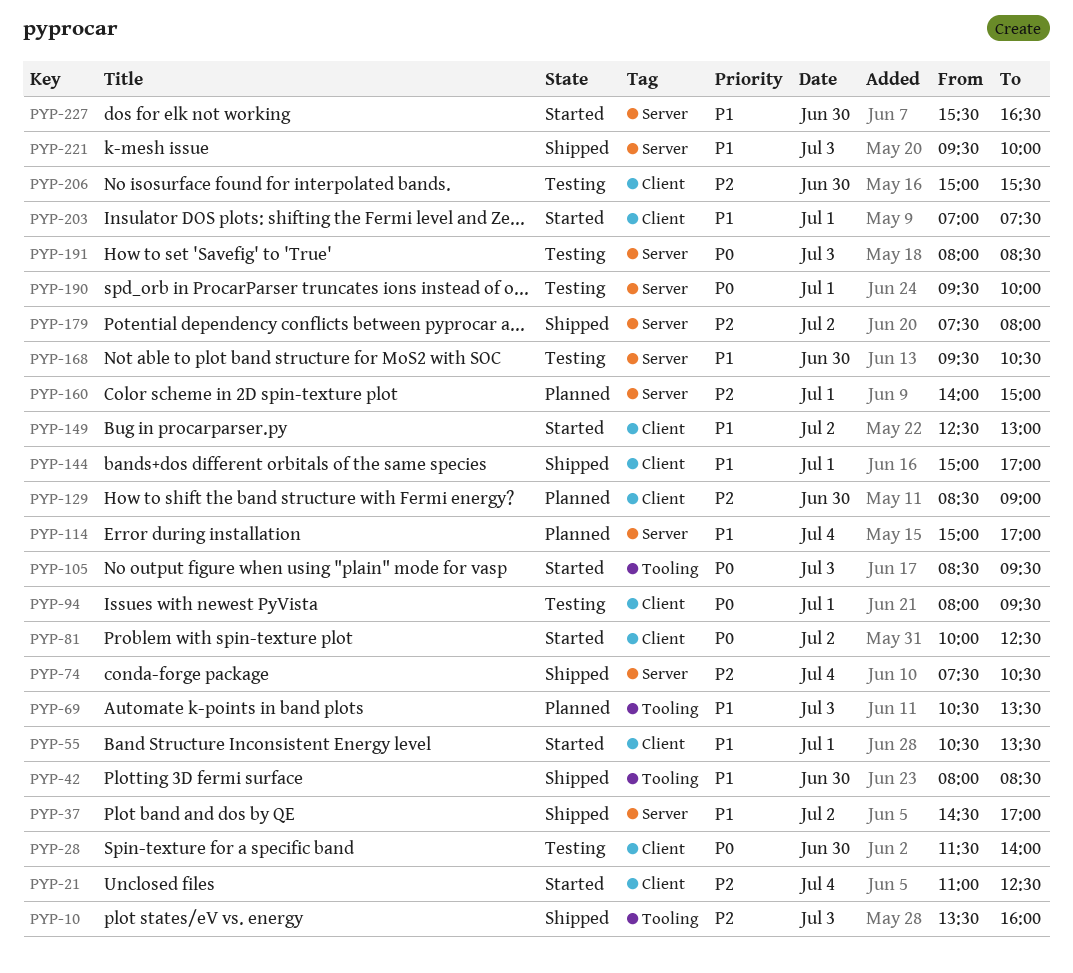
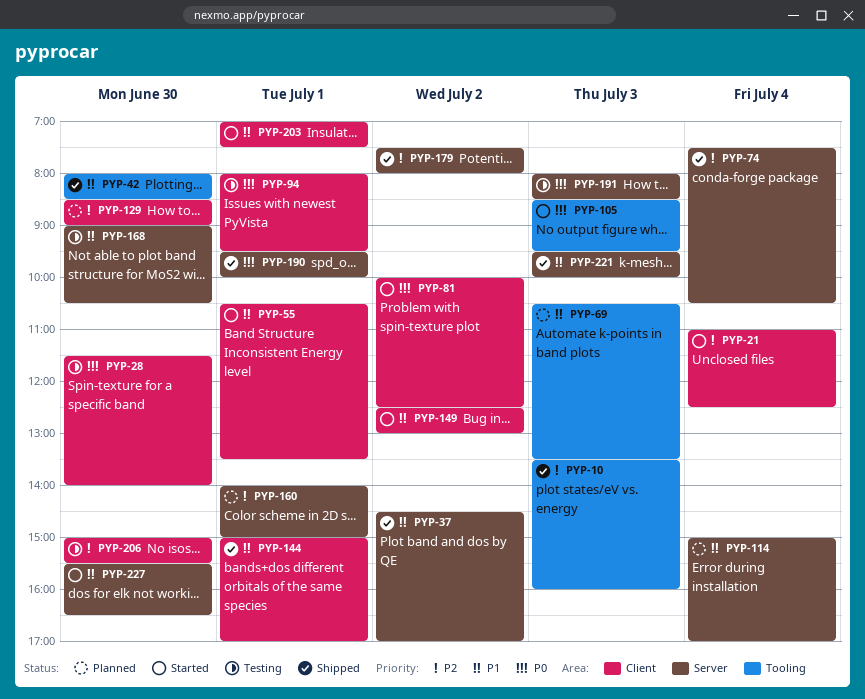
PYP-168, begins: 09:30 -> 09:00
PYP-190, status: Testing -> Shipped

